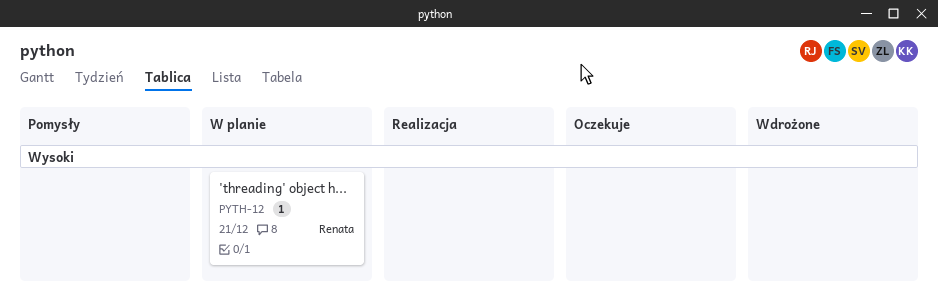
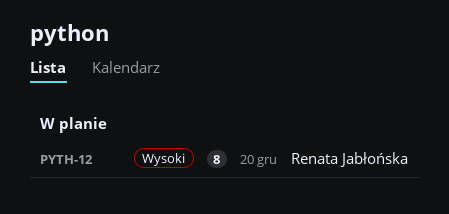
PYTH-12, estimate: 1 -> 8
PYTH-12, due: Dec 21 -> Dec 20

